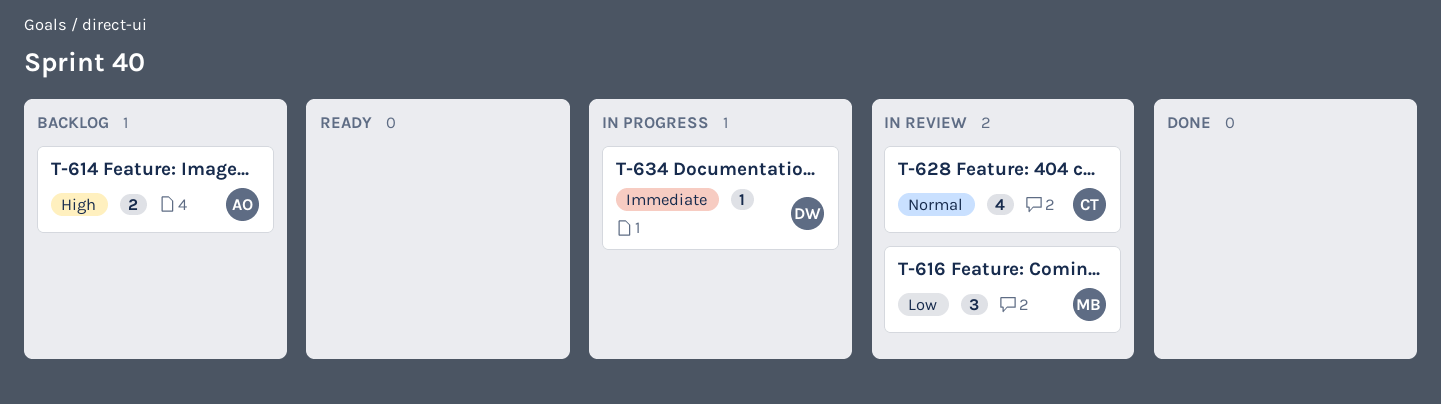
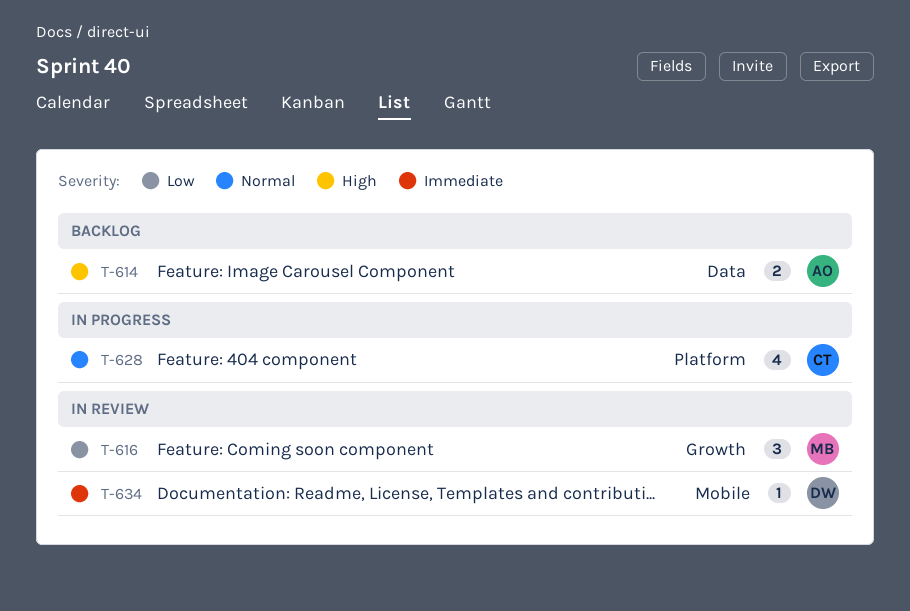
T-628, status: In review -> In progress
T-634, status: In progress -> In review

